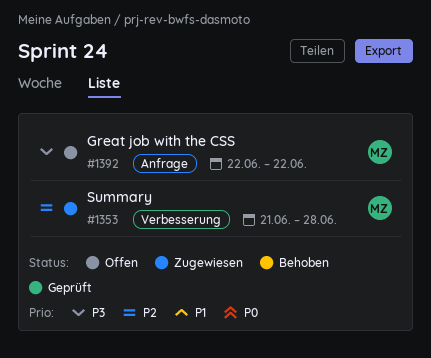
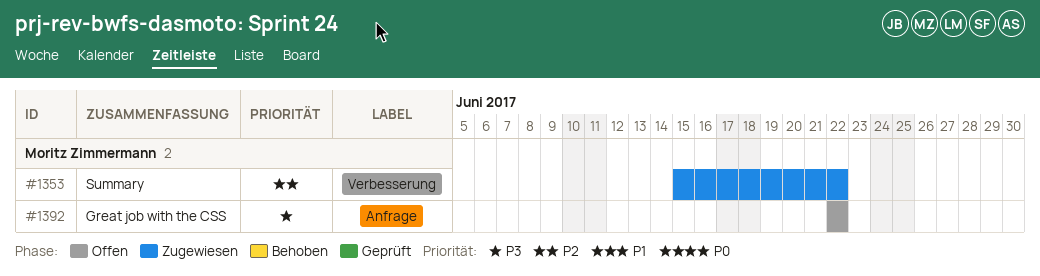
#1353, start: Jun 21 -> Jun 15
#1353, due: Jun 28 -> Jun 22

